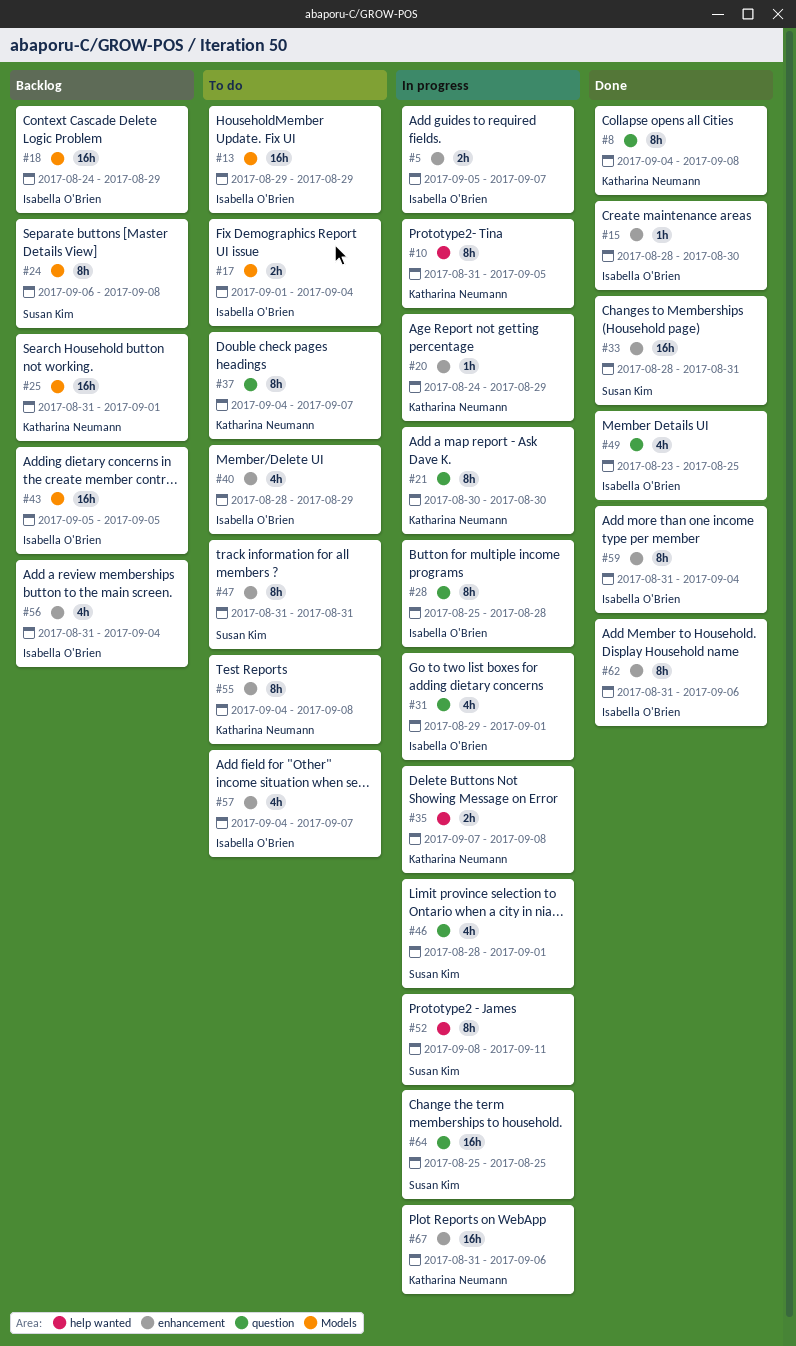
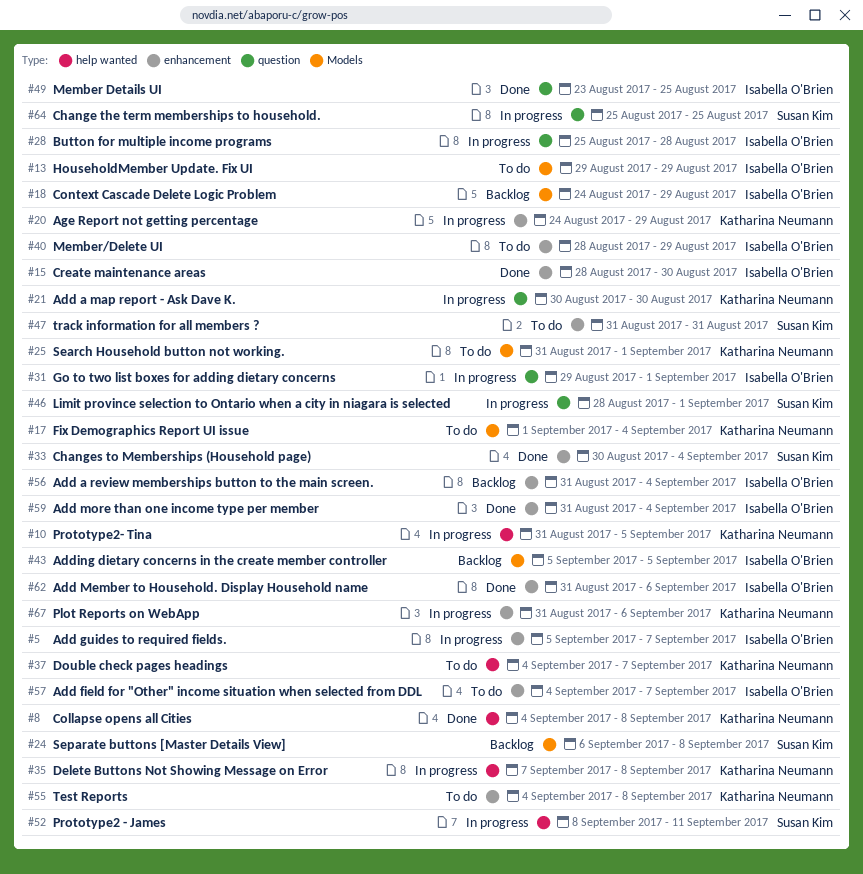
#8, label: question -> help wanted
#17, owner: Isabella O'Brien -> Katharina Neumann
#25, status: Backlog -> To do
#33, start: Aug 28 -> Aug 30
#33, due: Aug 31 -> Sep 4
#37, label: question -> help wanted

